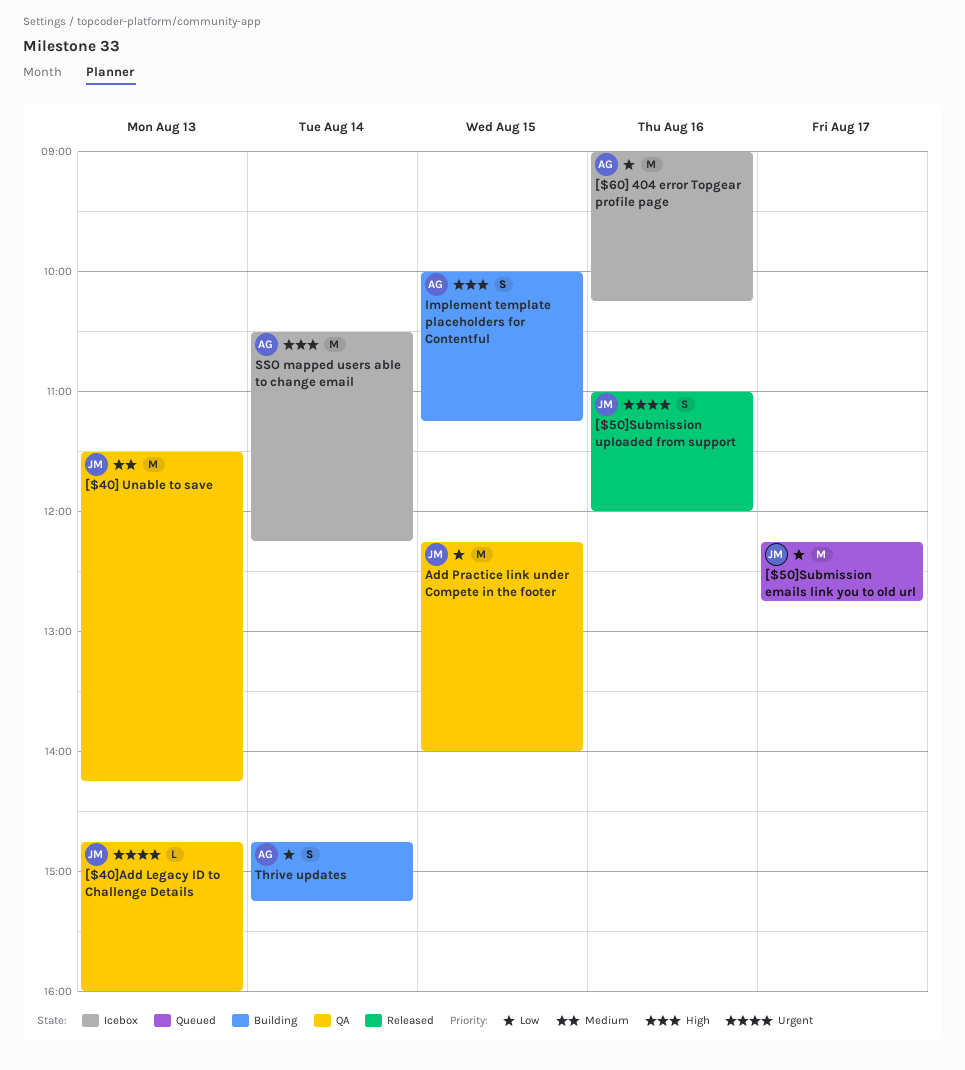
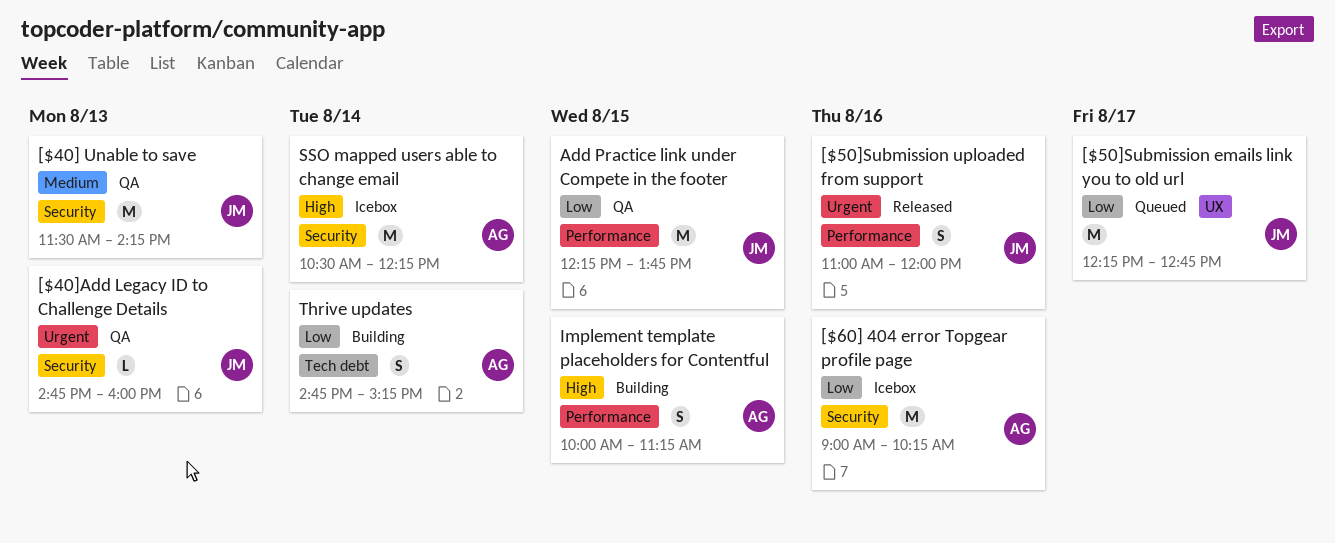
Add Practice link under Compete in the footer, ends: 14:00 -> 13:45

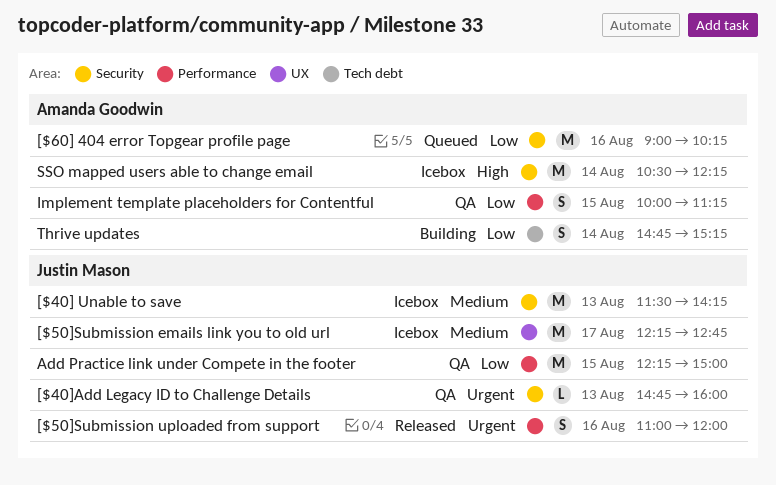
[$40] Unable to save, status: QA -> Icebox
[$50]Submission emails link you to old url, status: Queued -> Icebox
[$50]Submission emails link you to old url, priority: Low -> Medium
[$60] 404 error Topgear profile page, status: Icebox -> Queued
Add Practice link under Compete in the footer, ends: 13:45 -> 15:00
Implement template placeholders for Contentful, status: Building -> QA
Implement template placeholders for Contentful, priority: High -> Low

